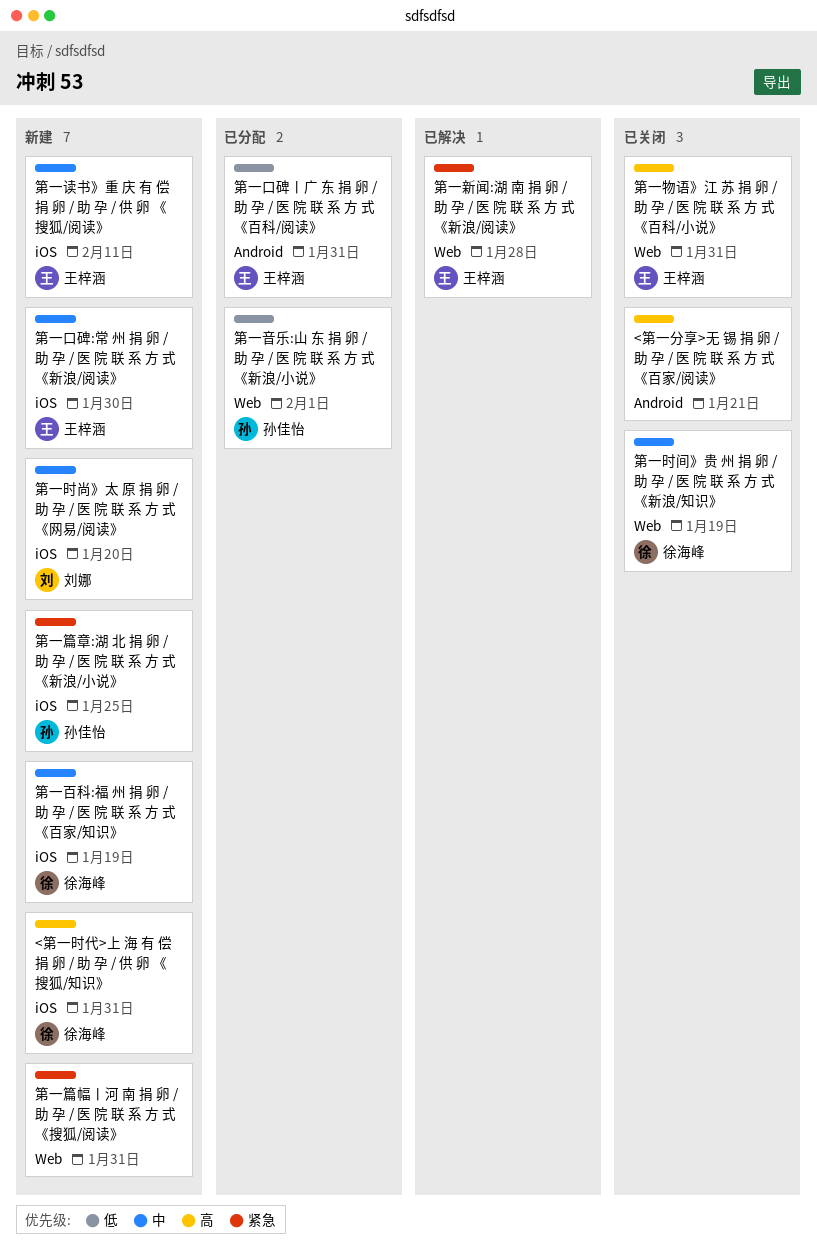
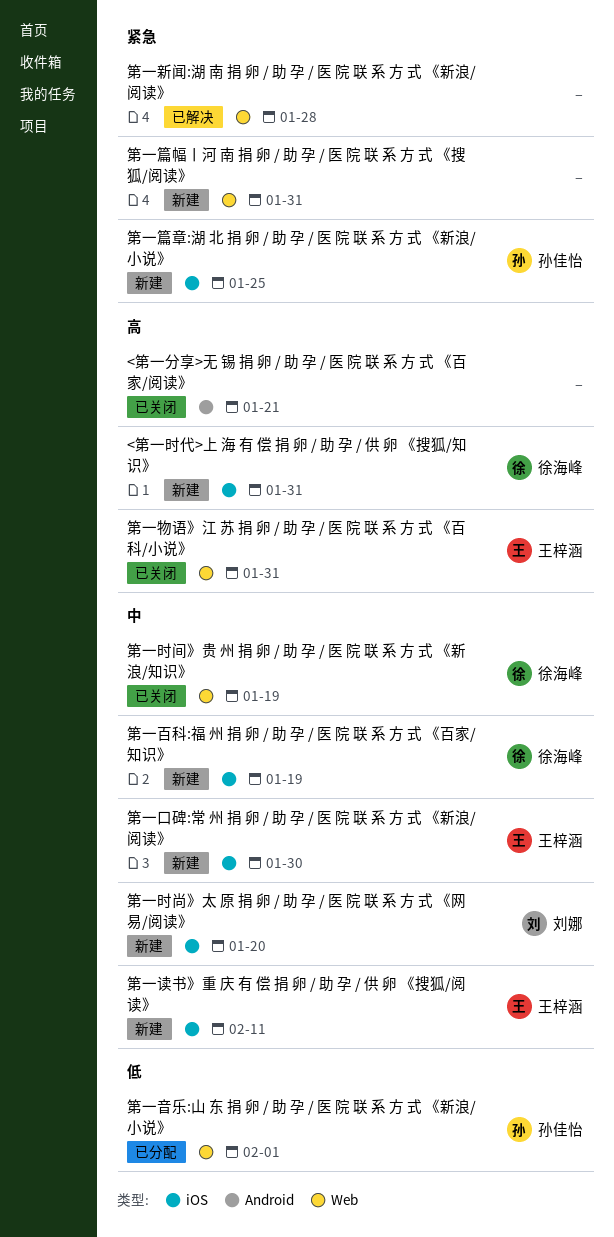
第一口碑丨广 东 捐 卵 / 助 孕 / 医 院 联 系 方 式 《百科/阅读》: present -> none
第一新闻:湖 南 捐 卵 / 助 孕 / 医 院 联 系 方 式 《新浪/阅读》, owner: 王梓涵 -> none

